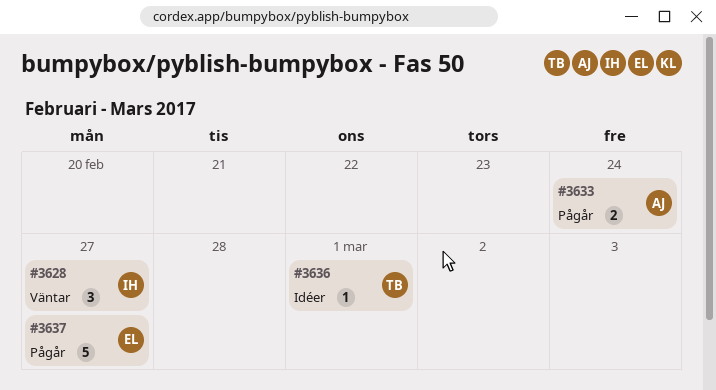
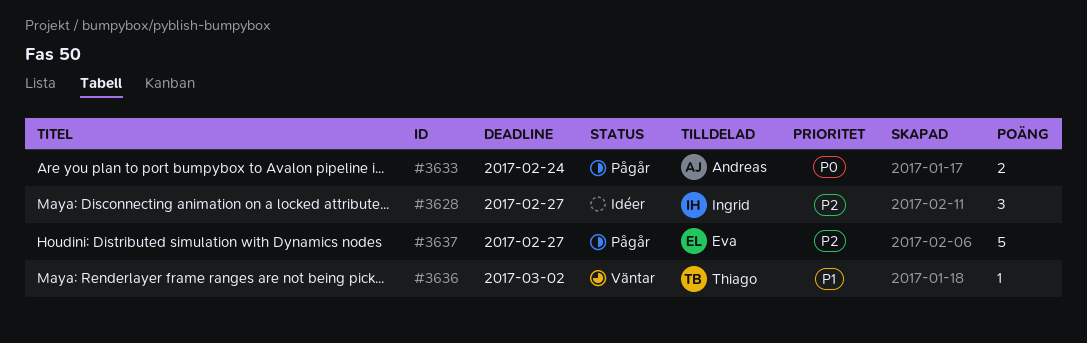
#3628, status: Väntar -> Idéer
#3636, status: Idéer -> Väntar
#3636, due: Mar 1 -> Mar 2

